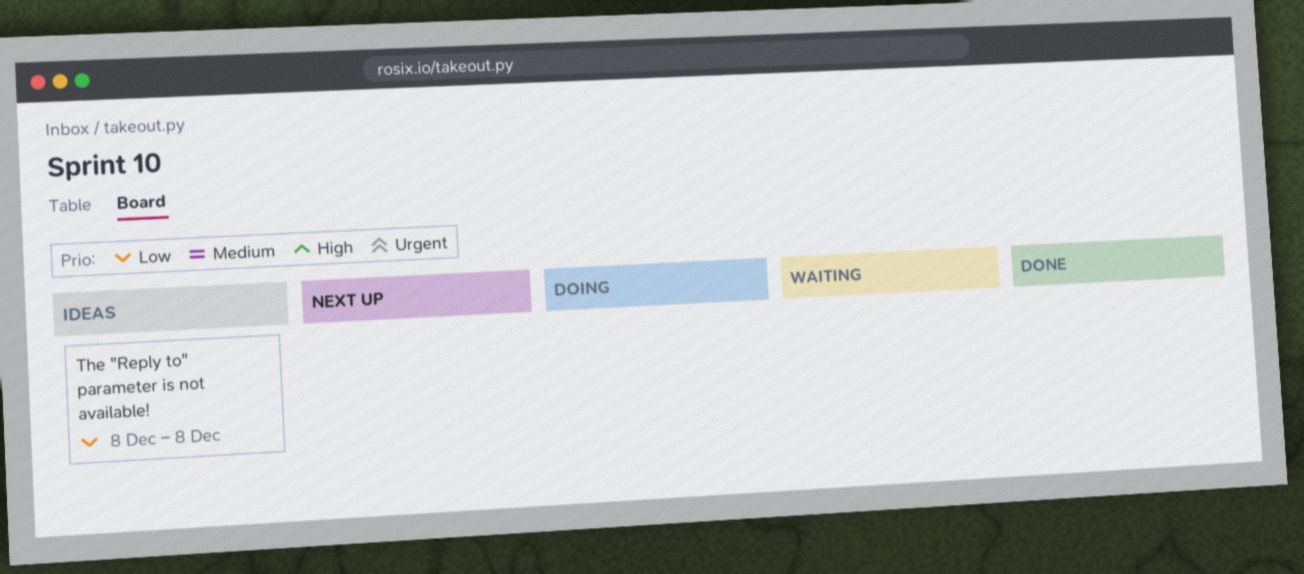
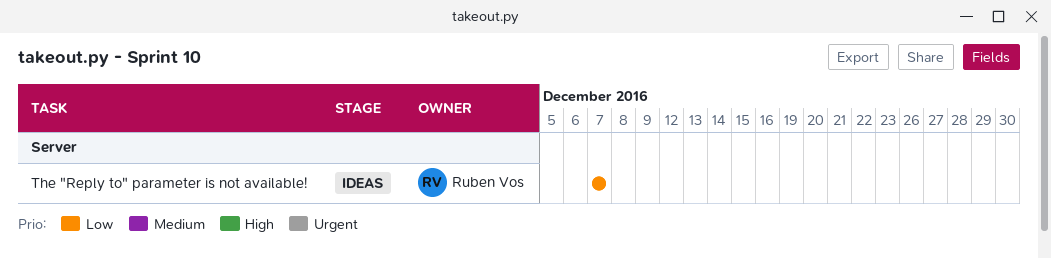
The "Reply to" parameter is not available!, start: Dec 8 -> Dec 7
The "Reply to" parameter is not available!, due: Dec 8 -> Dec 7

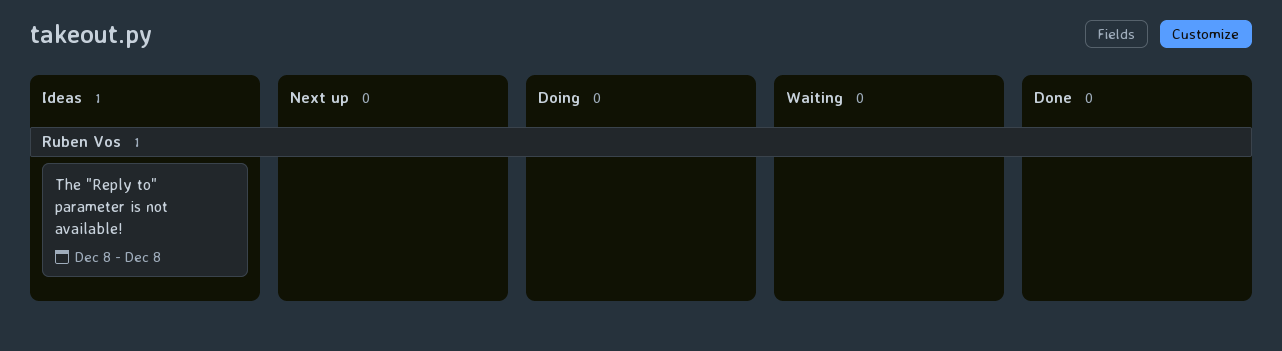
The "Reply to" parameter is not available!, start: Dec 7 -> Dec 8
The "Reply to" parameter is not available!, due: Dec 7 -> Dec 8

